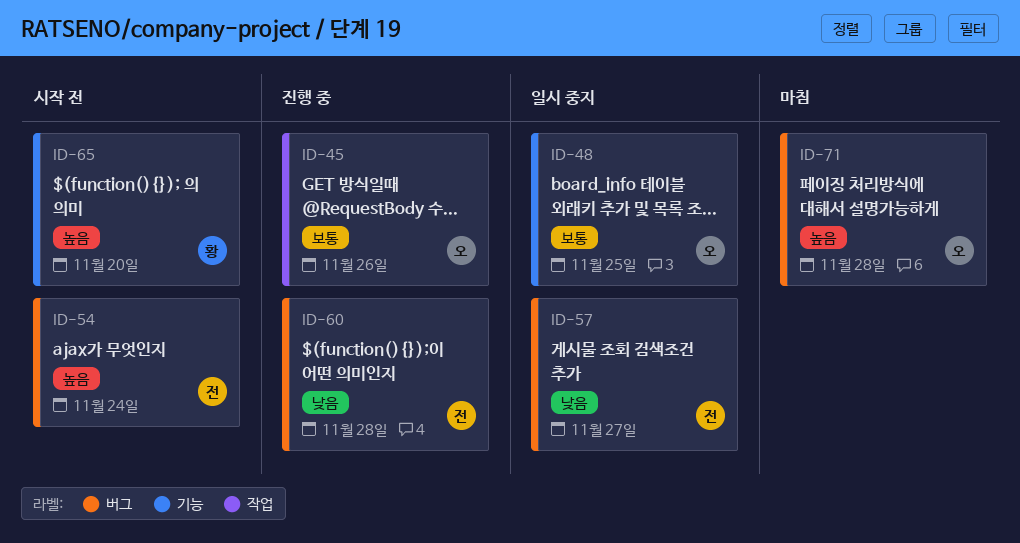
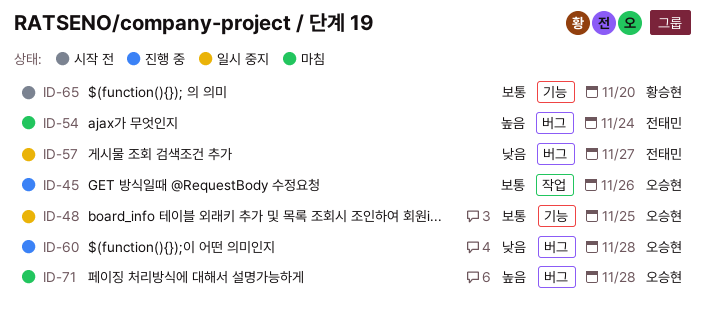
ID-54, status: 시작 전 -> 마침
ID-60, owner: 전태민 -> 오승현
ID-65, priority: 높음 -> 보통

